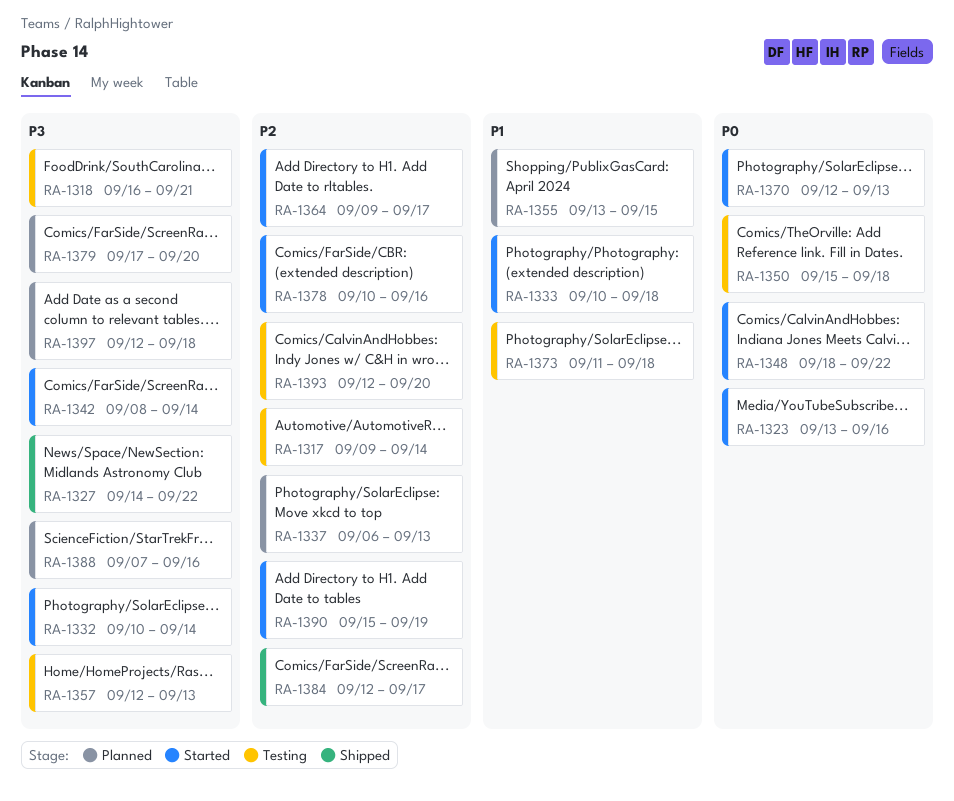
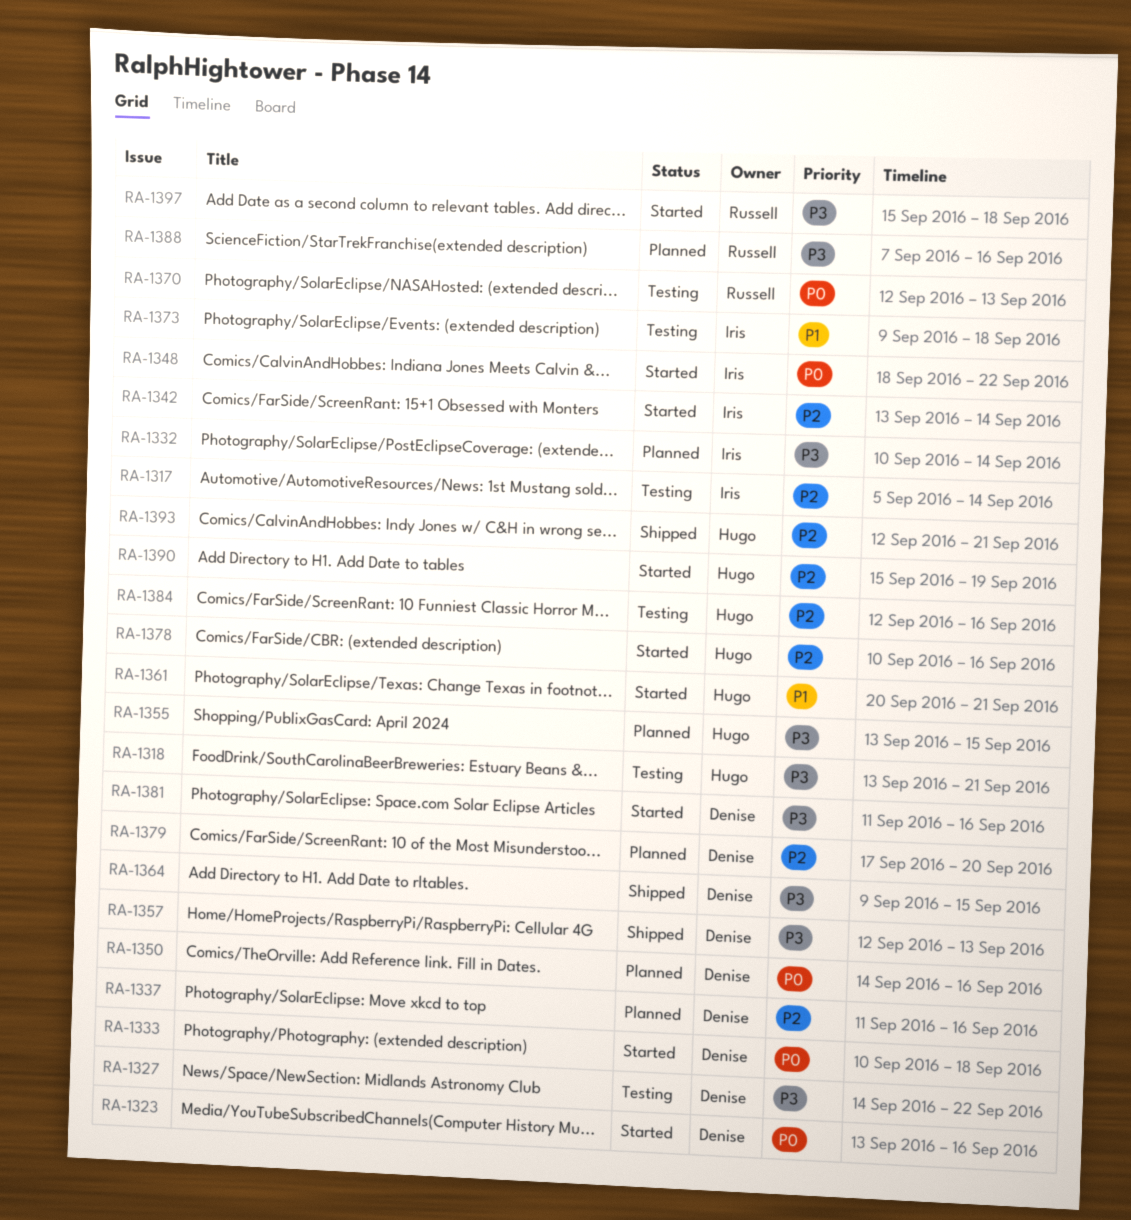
RA-1317, start: Sep 9 -> Sep 5
RA-1318, start: Sep 16 -> Sep 13
RA-1327, status: Shipped -> Testing
RA-1332, status: Started -> Planned
RA-1333, priority: P1 -> P0
RA-1337, start: Sep 6 -> Sep 11
RA-1337, due: Sep 13 -> Sep 16
RA-1342, priority: P3 -> P2
RA-1342, start: Sep 8 -> Sep 13
RA-1350, status: Testing -> Planned
RA-1350, start: Sep 15 -> Sep 14
RA-1350, due: Sep 18 -> Sep 16
RA-1355, priority: P1 -> P3
RA-1357, status: Testing -> Shipped
RA-1361: none -> present
RA-1364, status: Started -> Shipped
RA-1364, priority: P2 -> P3
RA-1364, due: Sep 17 -> Sep 15
RA-1370, status: Started -> Testing
RA-1373, start: Sep 11 -> Sep 9
RA-1379, priority: P3 -> P2
RA-1381: none -> present
RA-1384, status: Shipped -> Testing
RA-1384, due: Sep 17 -> Sep 16
RA-1393, status: Testing -> Shipped
RA-1393, due: Sep 20 -> Sep 21
RA-1397, status: Planned -> Started
RA-1397, start: Sep 12 -> Sep 15

